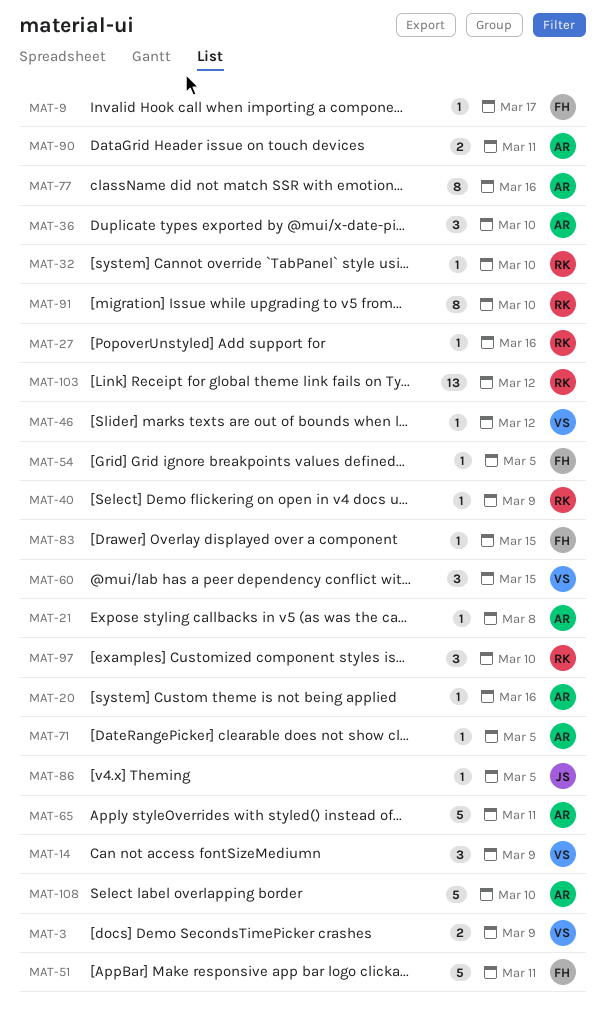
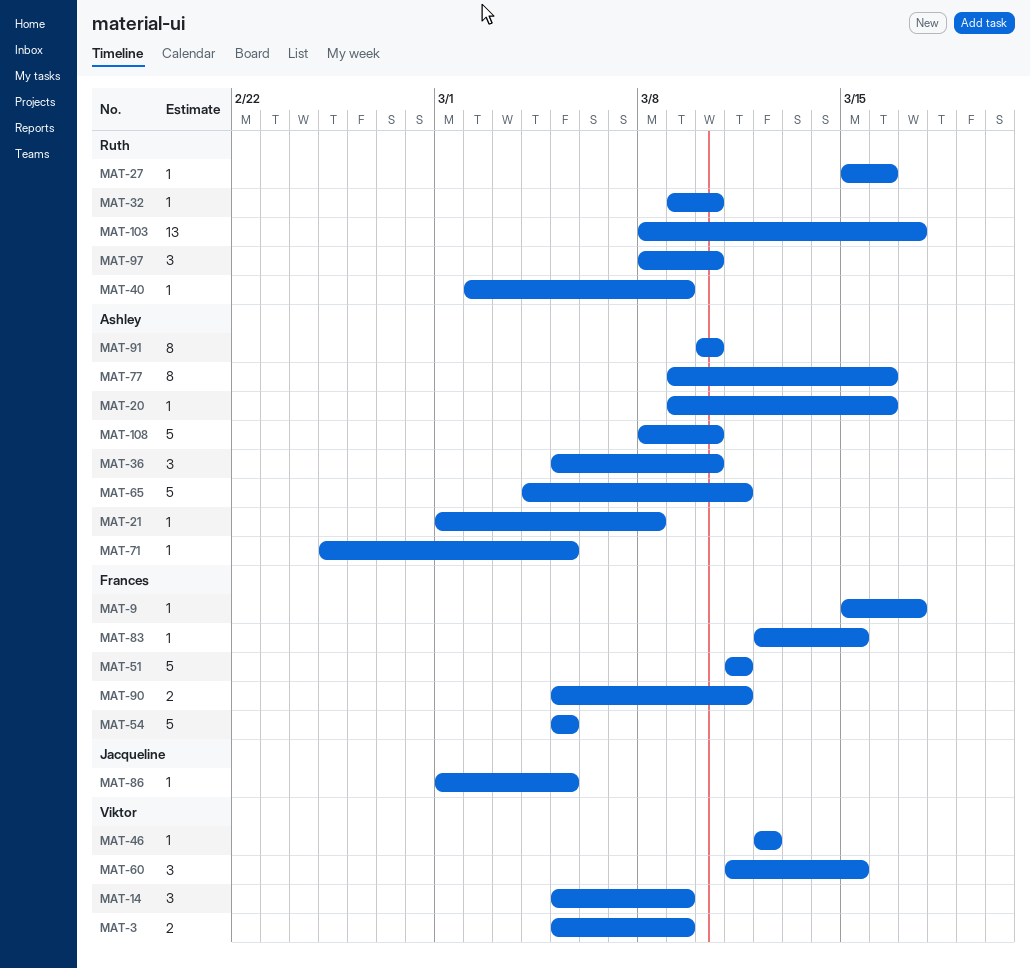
MAT-54, estimate: 1 -> 5
MAT-90, owner: Ashley -> Frances
MAT-91, owner: Ruth -> Ashley
MAT-103, due: Mar 12 -> Mar 17

